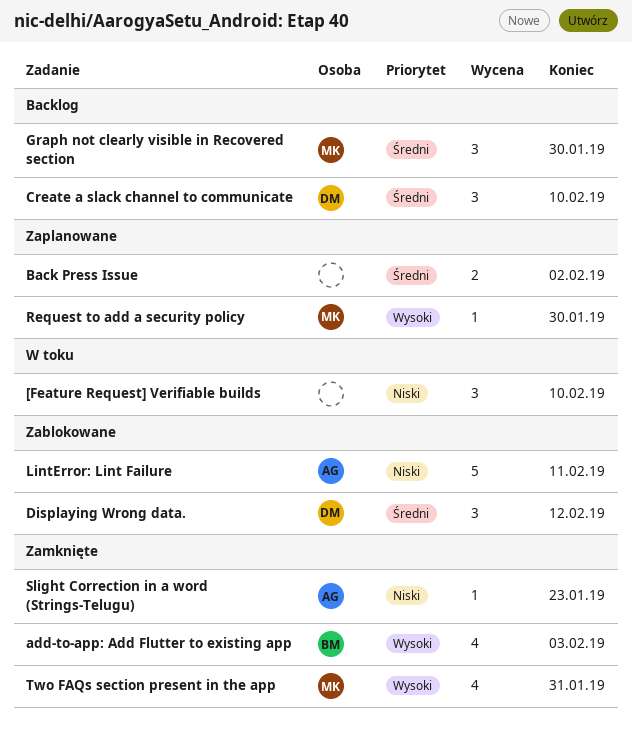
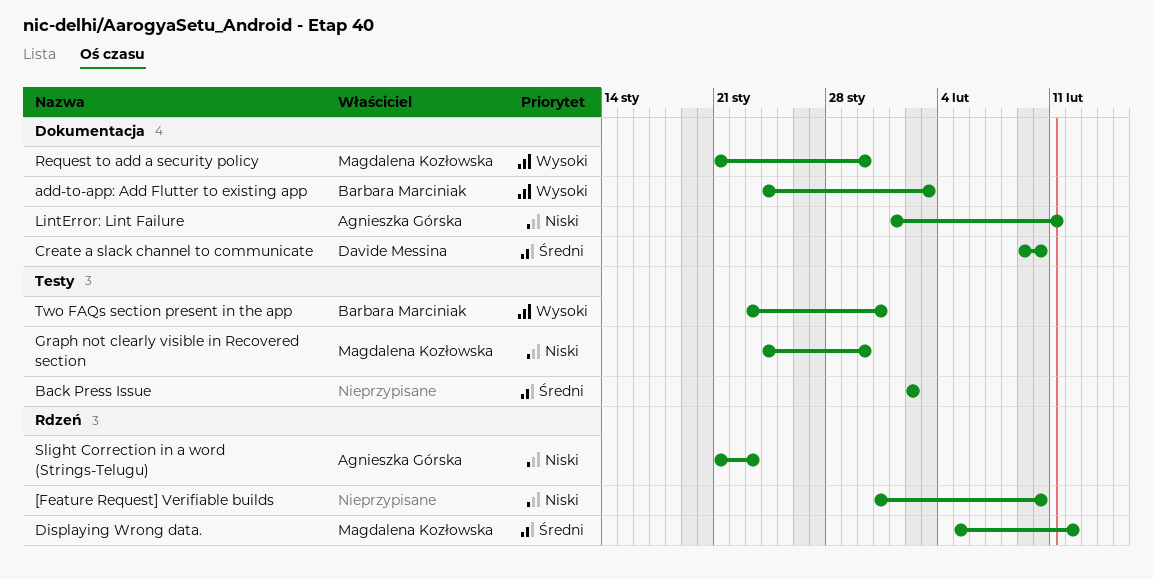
Displaying Wrong data., owner: Davide Messina -> Magdalena Kozłowska
Graph not clearly visible in Recovered section, priority: Średni -> Niski
Two FAQs section present in the app, owner: Magdalena Kozłowska -> Barbara Marciniak

